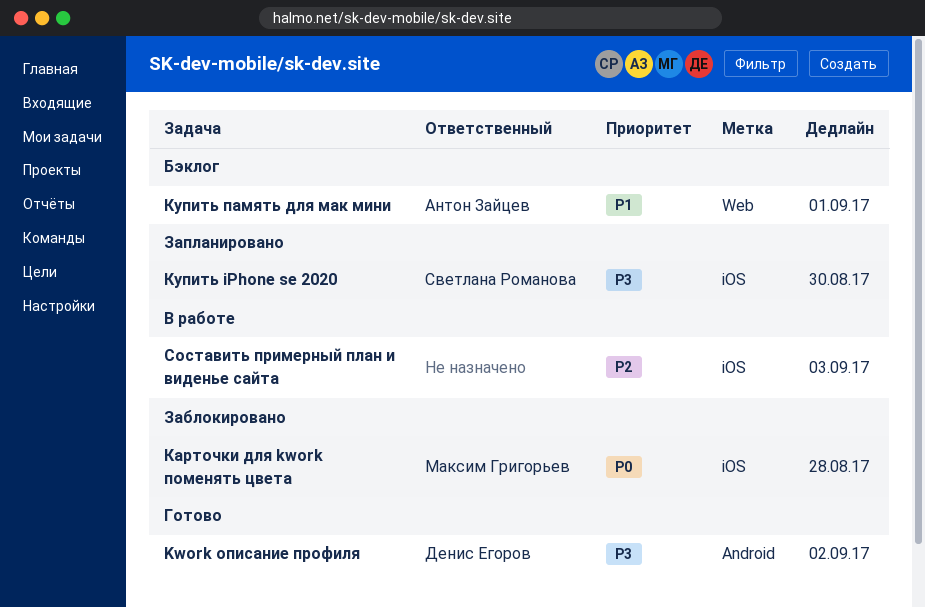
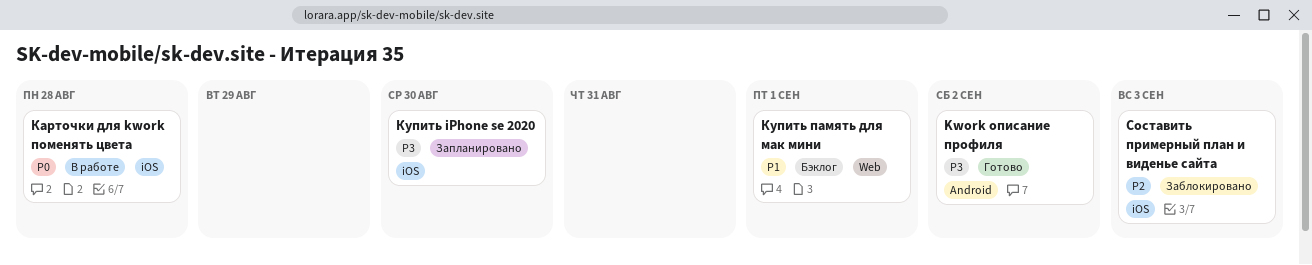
Карточки для kwork поменять цвета, status: Заблокировано -> В работе
Составить примерный план и виденье сайта, status: В работе -> Заблокировано

